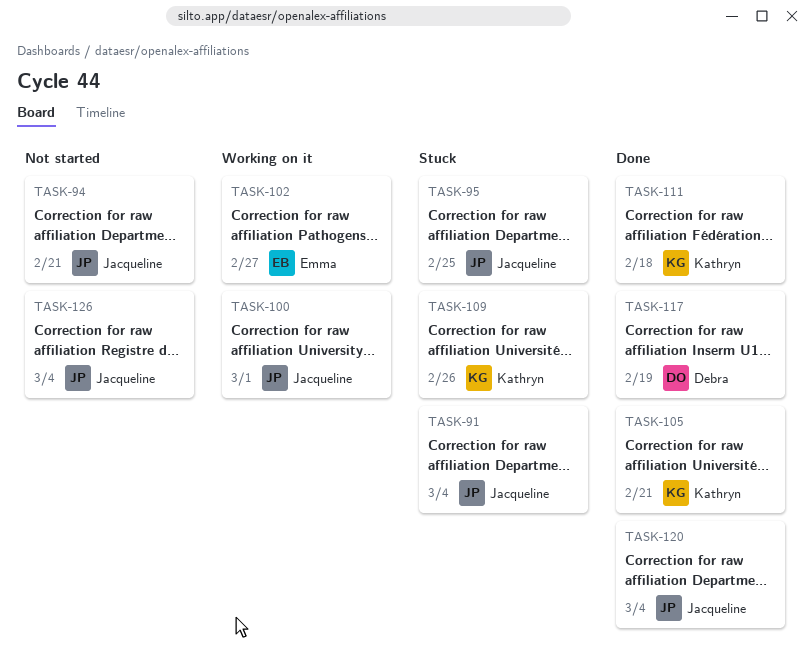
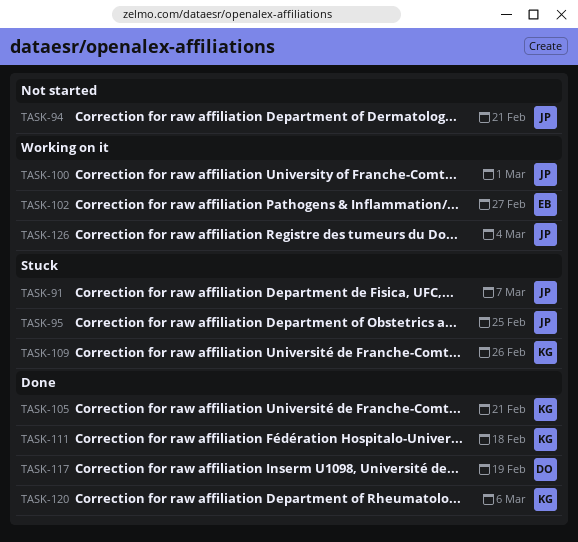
TASK-91, due: Mar 4 -> Mar 7
TASK-120, owner: Jacqueline -> Kathryn
TASK-120, due: Mar 4 -> Mar 6
TASK-126, status: Not started -> Working on it

